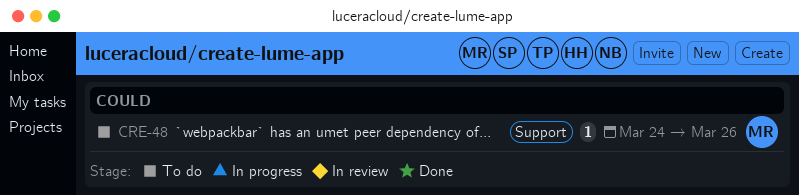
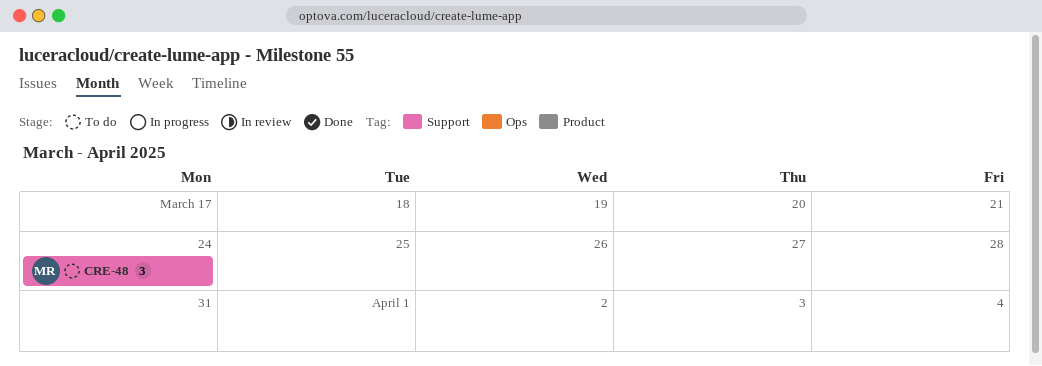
CRE-48, estimate: 1 -> 3
CRE-48, due: Mar 26 -> Mar 24

